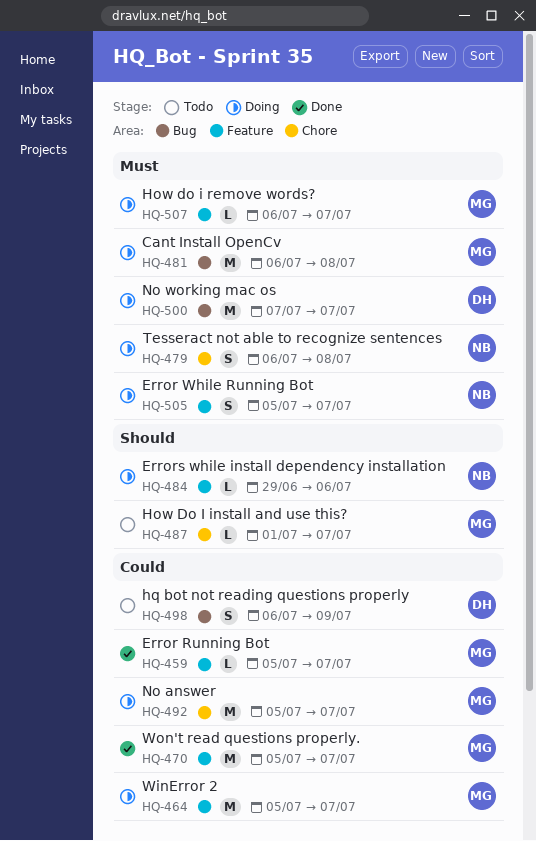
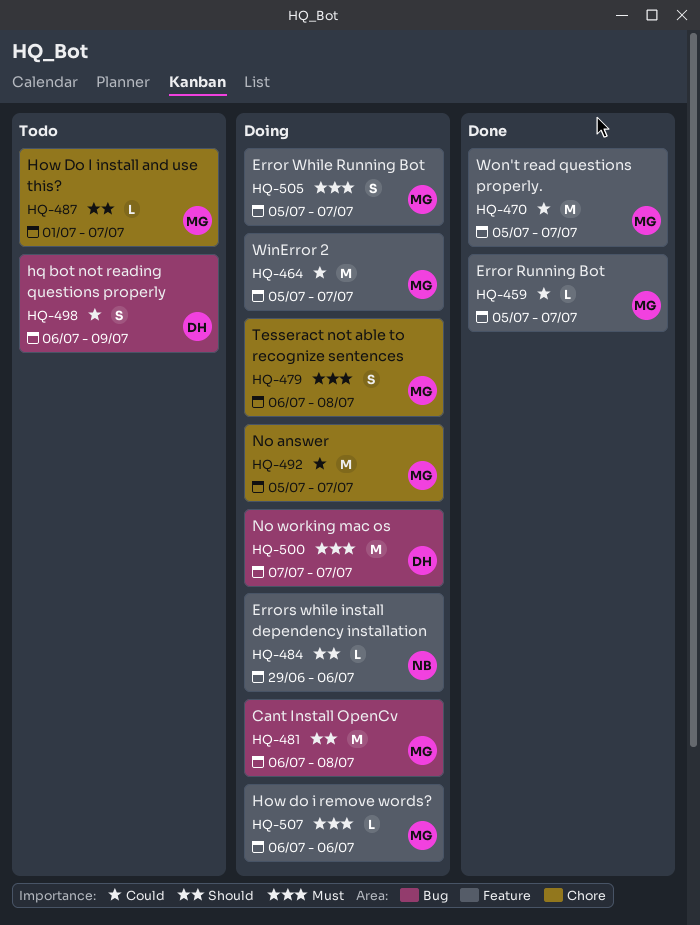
HQ-479, owner: NB -> MG
HQ-481, priority: Must -> Should
HQ-505, owner: NB -> MG
HQ-507, due: Jul 7 -> Jul 6

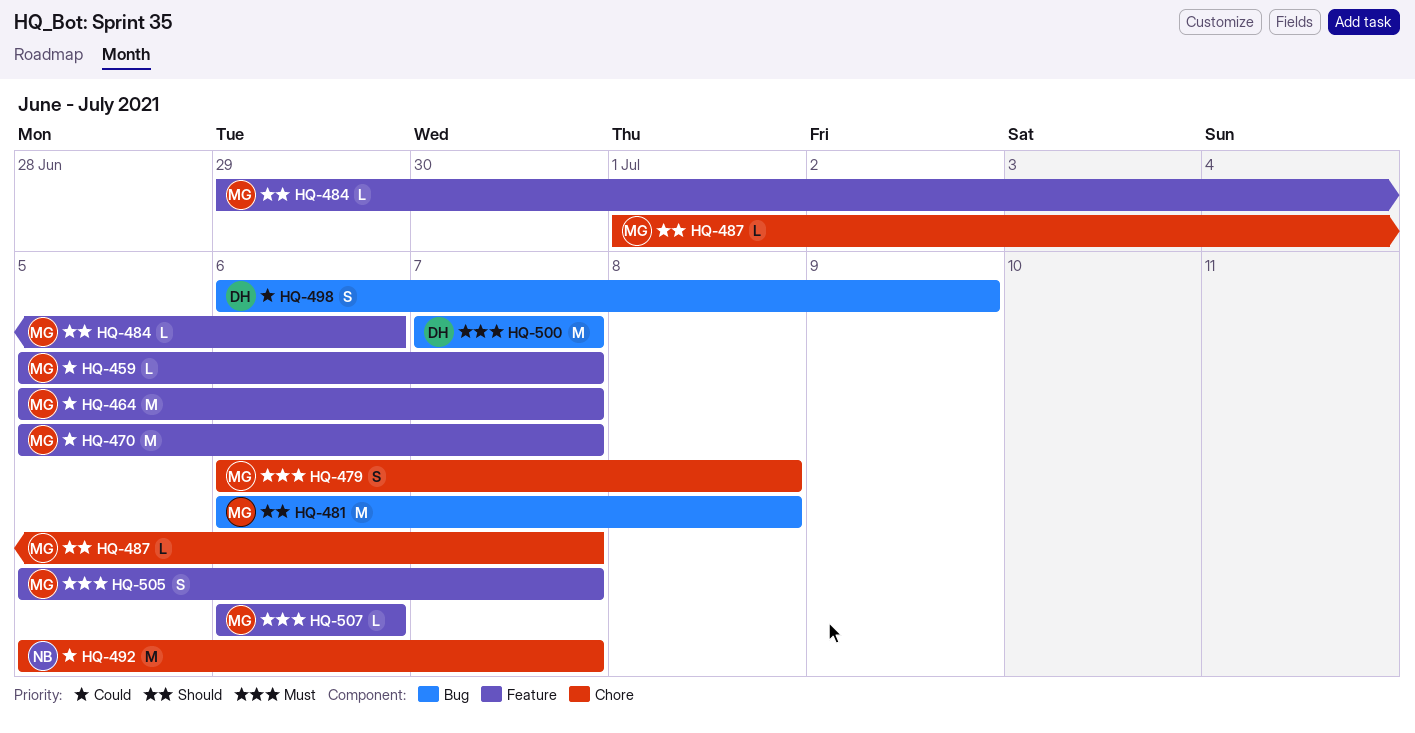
HQ-484, owner: NB -> MG
HQ-492, owner: MG -> NB

